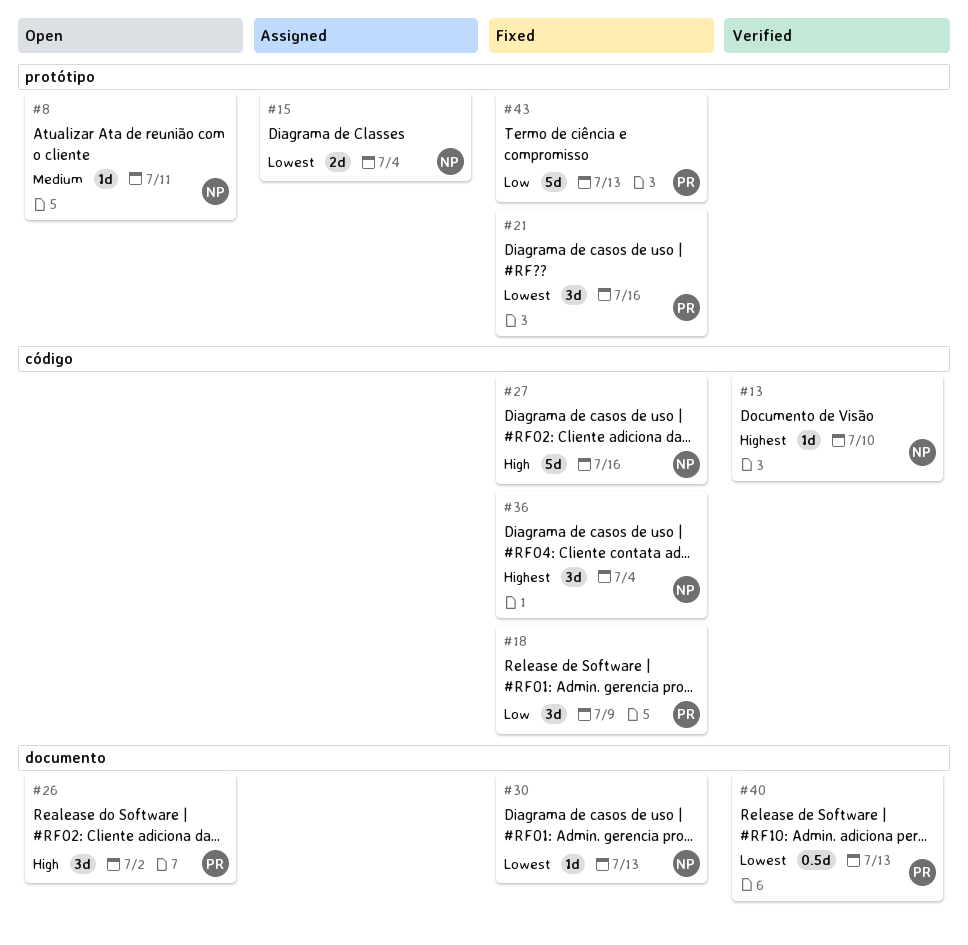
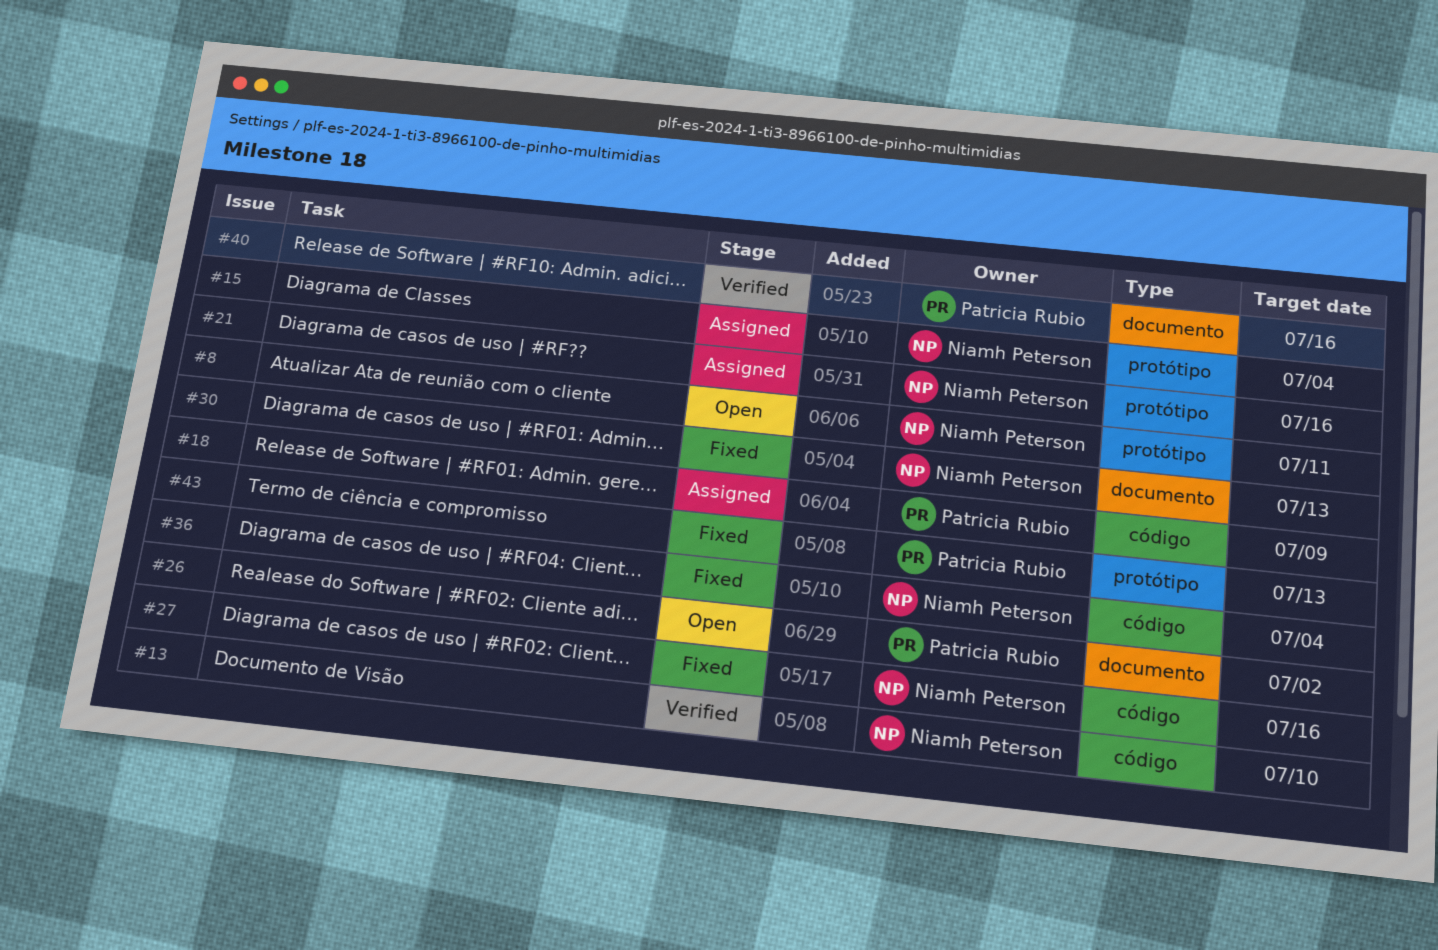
#18, status: Fixed -> Assigned
#21, status: Fixed -> Assigned
#21, owner: Patricia Rubio -> Niamh Peterson
#40, due: Jul 13 -> Jul 16

